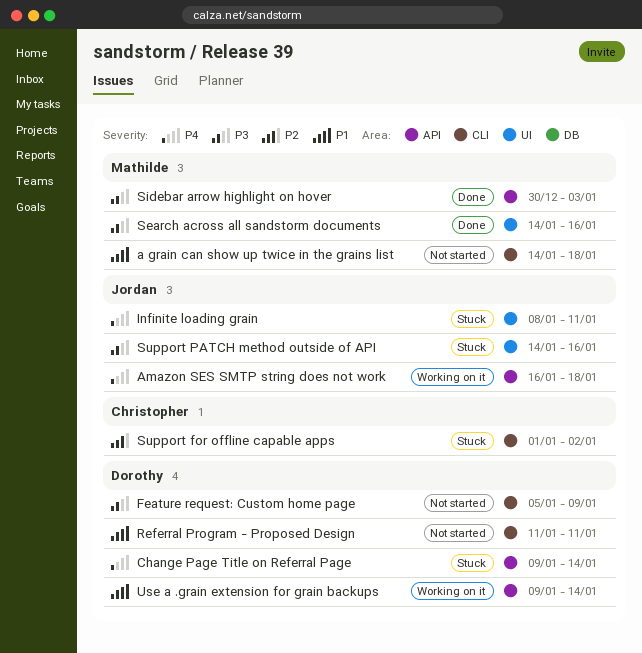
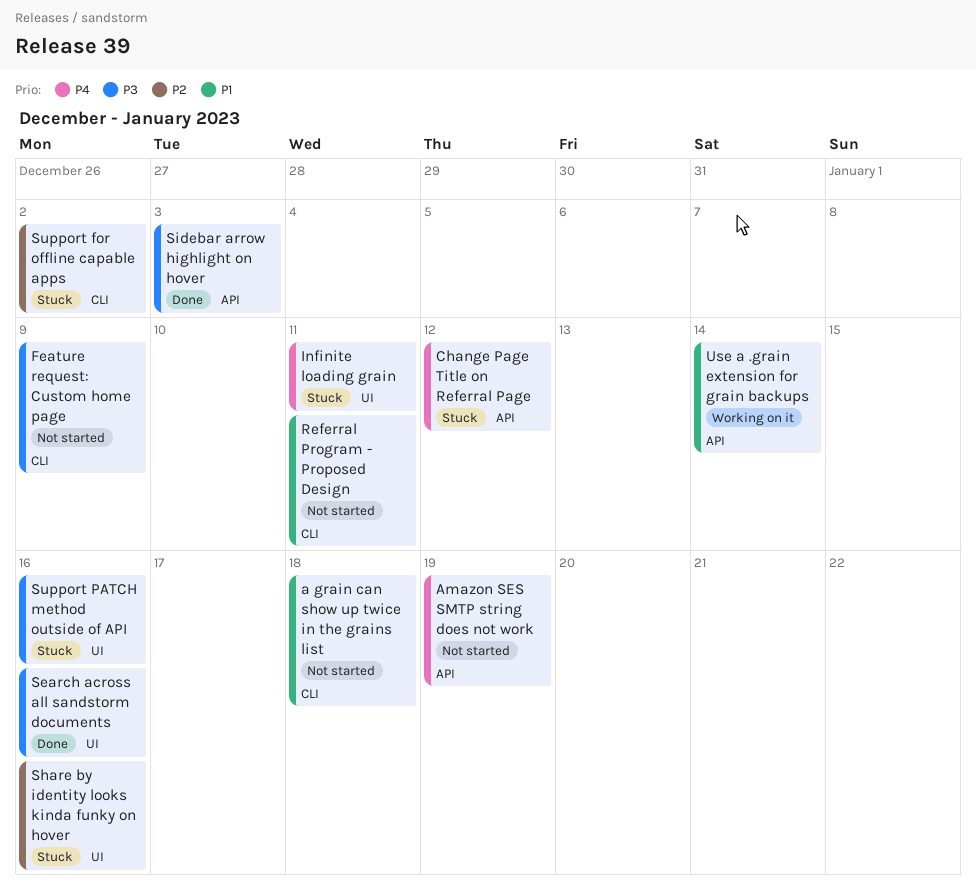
Amazon SES SMTP string does not work, status: Working on it -> Not started
Amazon SES SMTP string does not work, due: Jan 18 -> Jan 19
Change Page Title on Referral Page, due: Jan 14 -> Jan 12
Share by identity looks kinda funky on hover: none -> present

